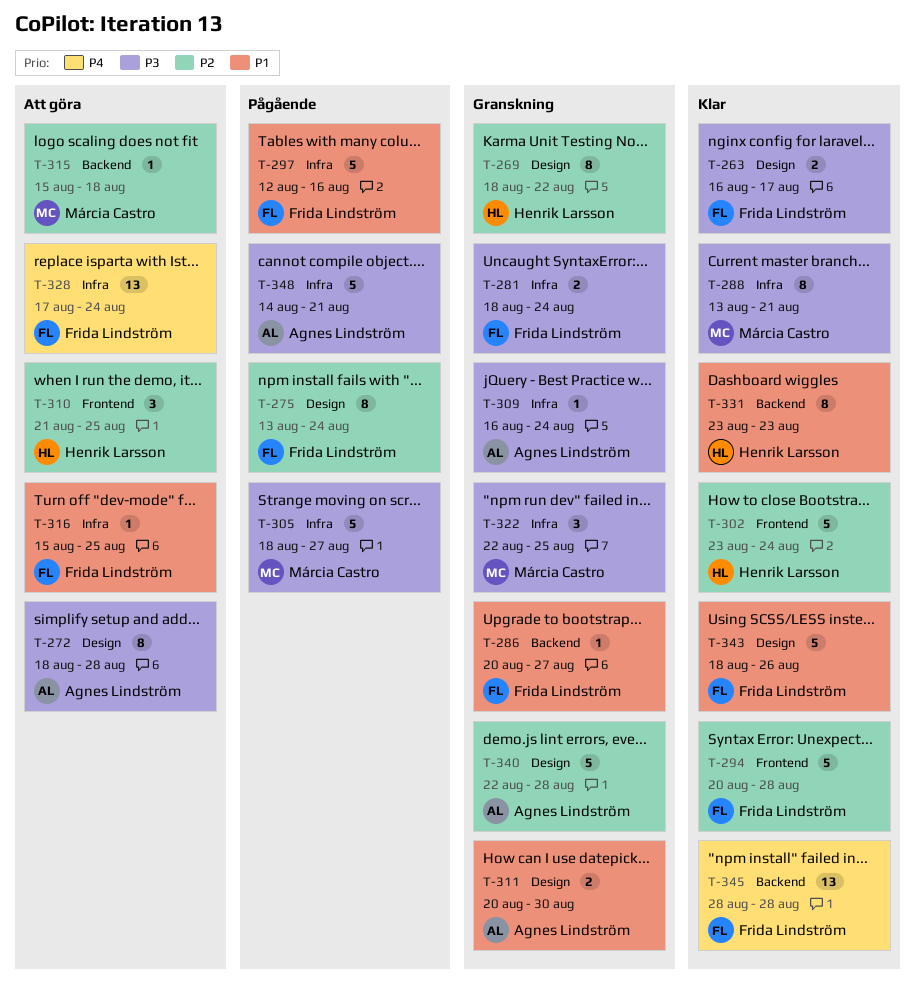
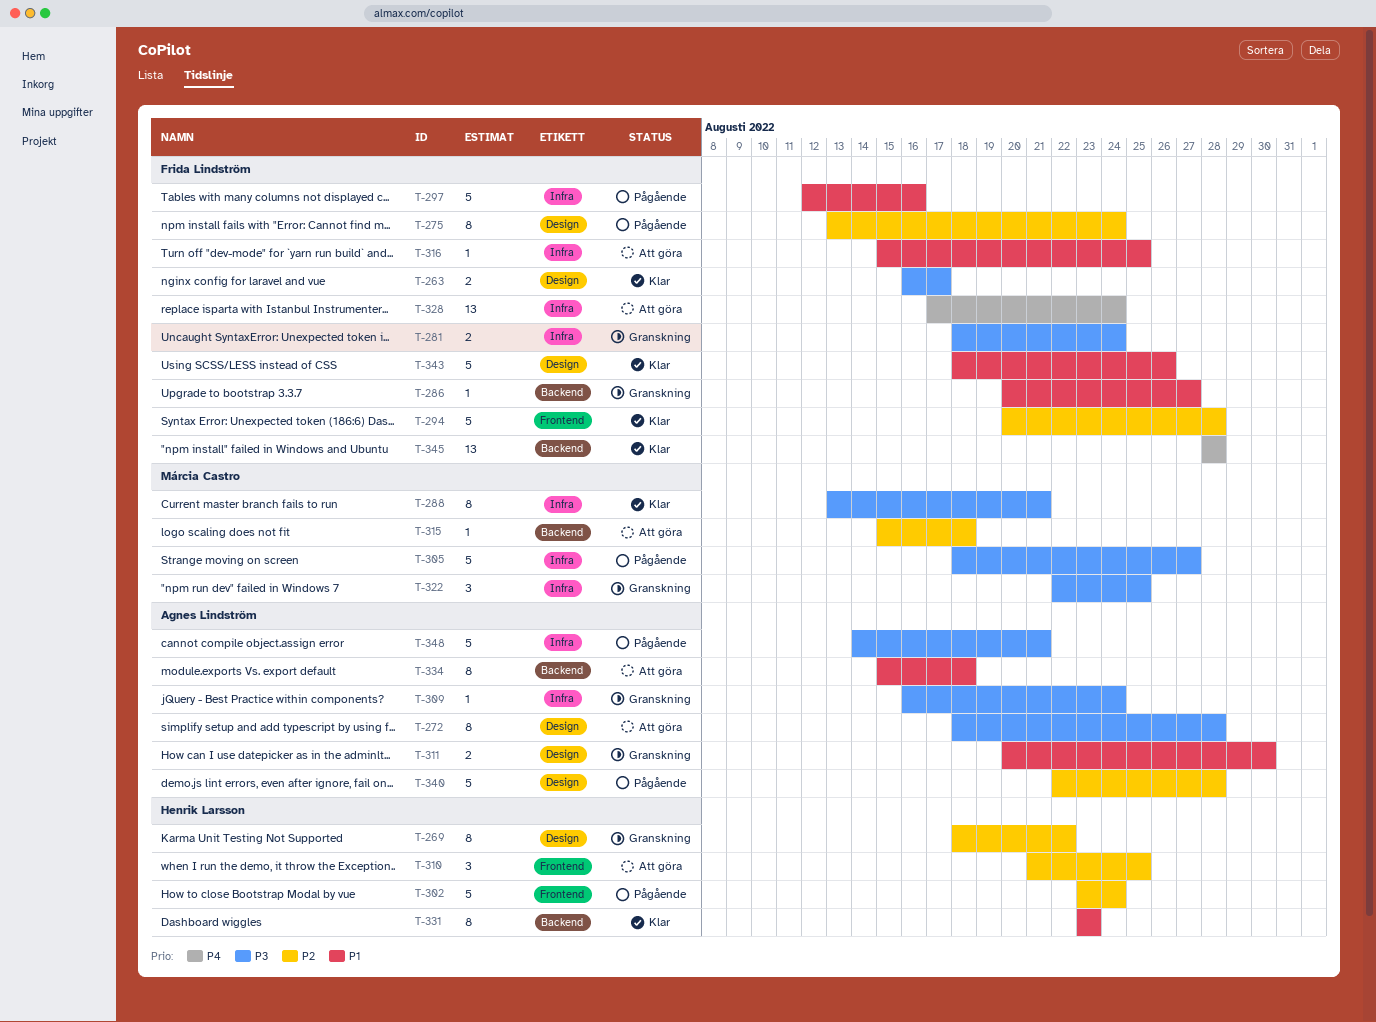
T-302, status: Klar -> Pågående
T-334: none -> present
T-340, status: Granskning -> Pågående

